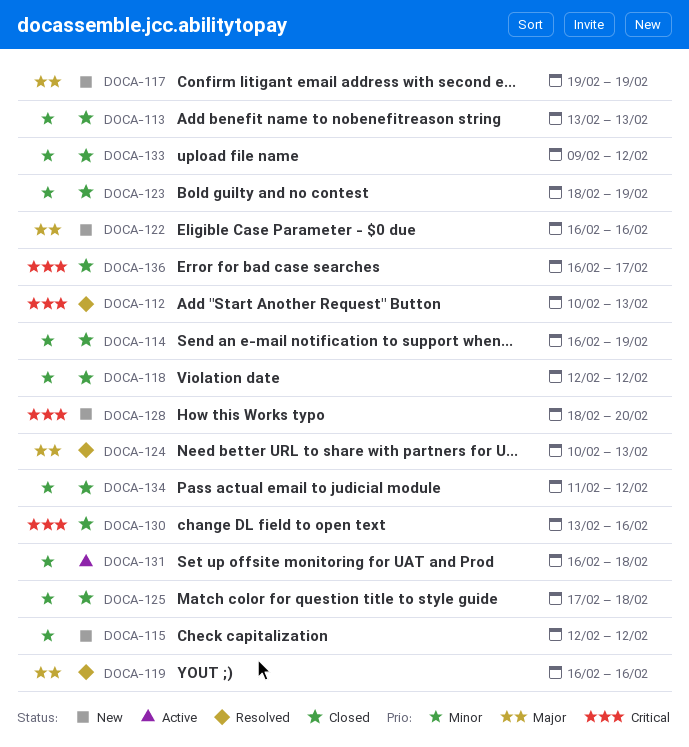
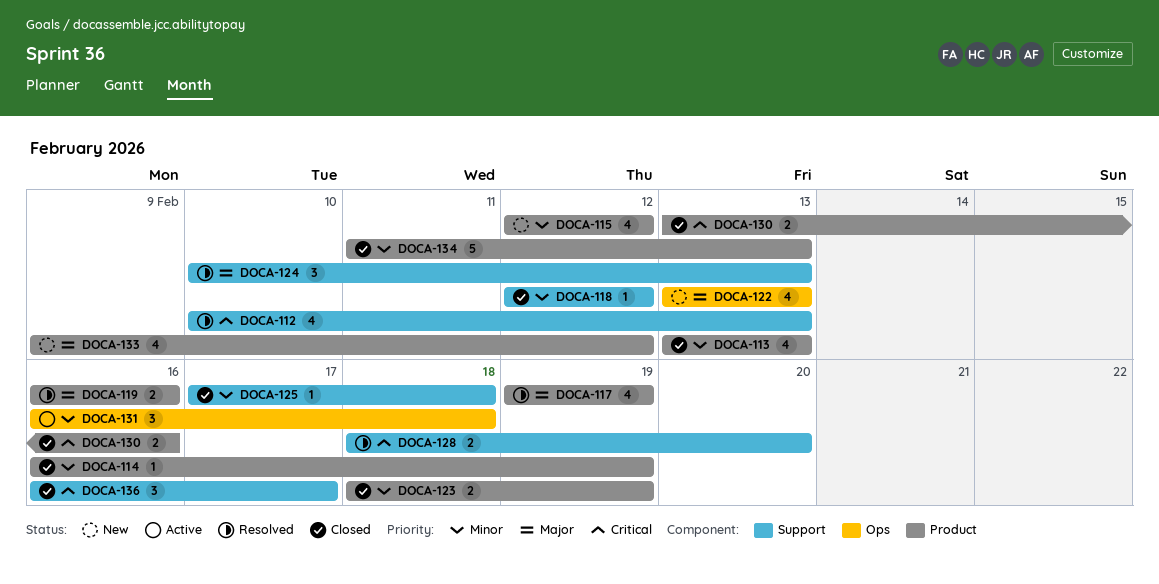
DOCA-117, status: New -> Resolved
DOCA-122, start: Feb 16 -> Feb 13
DOCA-122, due: Feb 16 -> Feb 13
DOCA-128, status: New -> Resolved
DOCA-133, status: Closed -> New
DOCA-133, priority: Minor -> Major
DOCA-134, due: Feb 12 -> Feb 13

